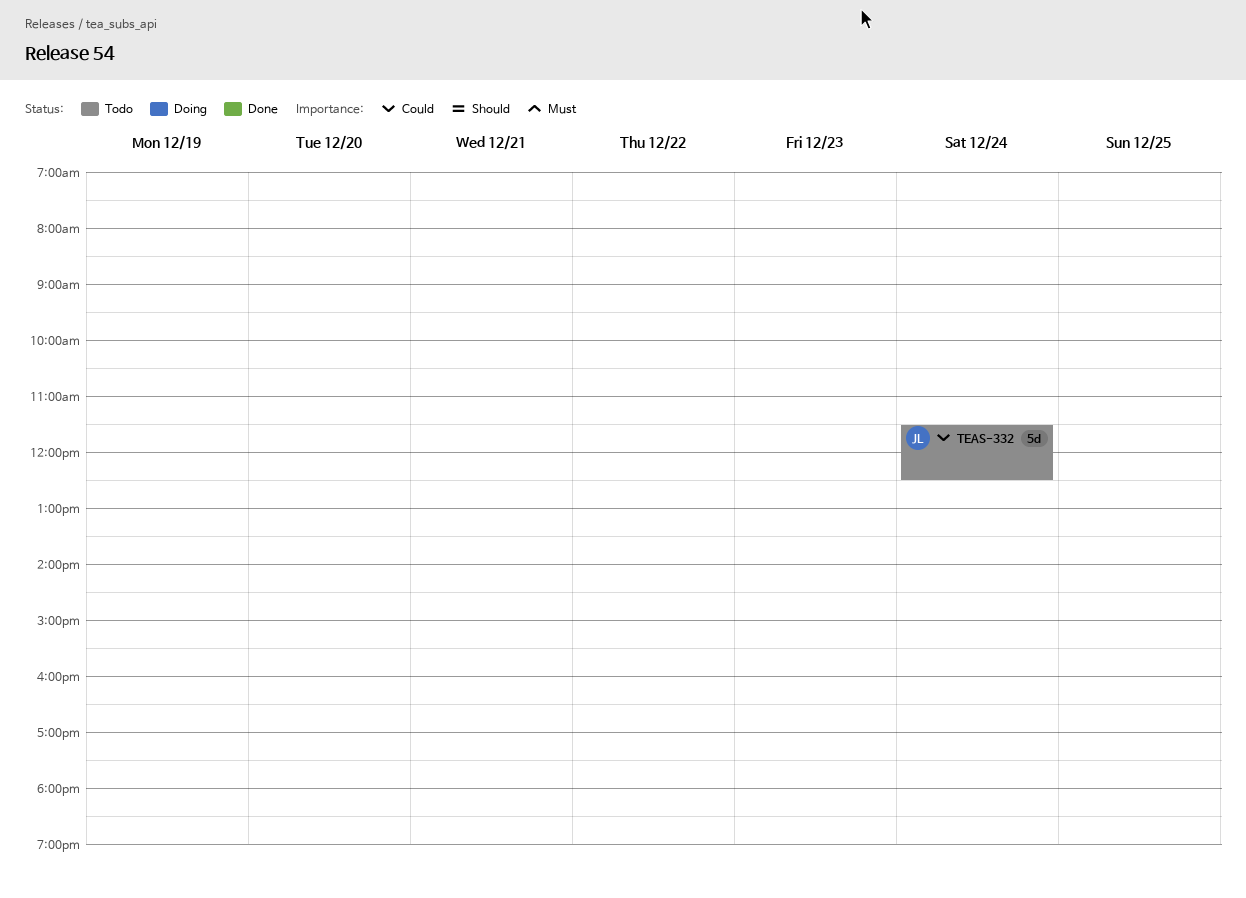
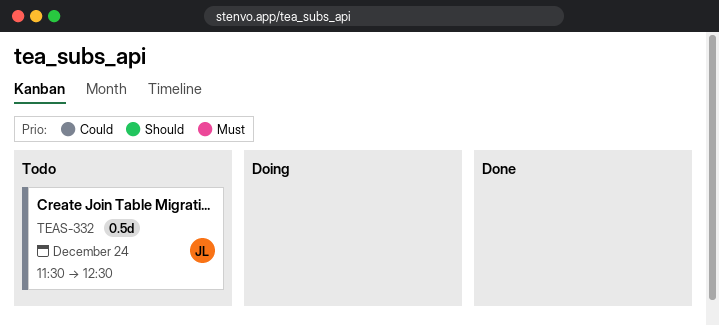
TEAS-332, estimate: 5d -> 0.5d

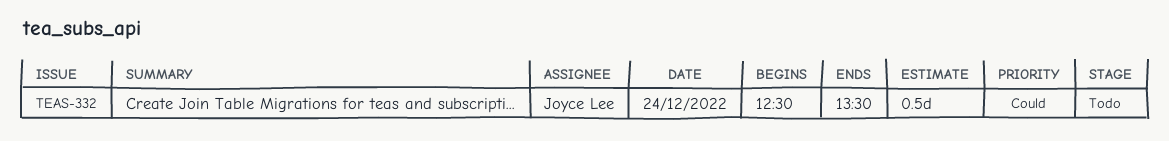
TEAS-332, begins: 11:30 -> 12:30
TEAS-332, ends: 12:30 -> 13:30

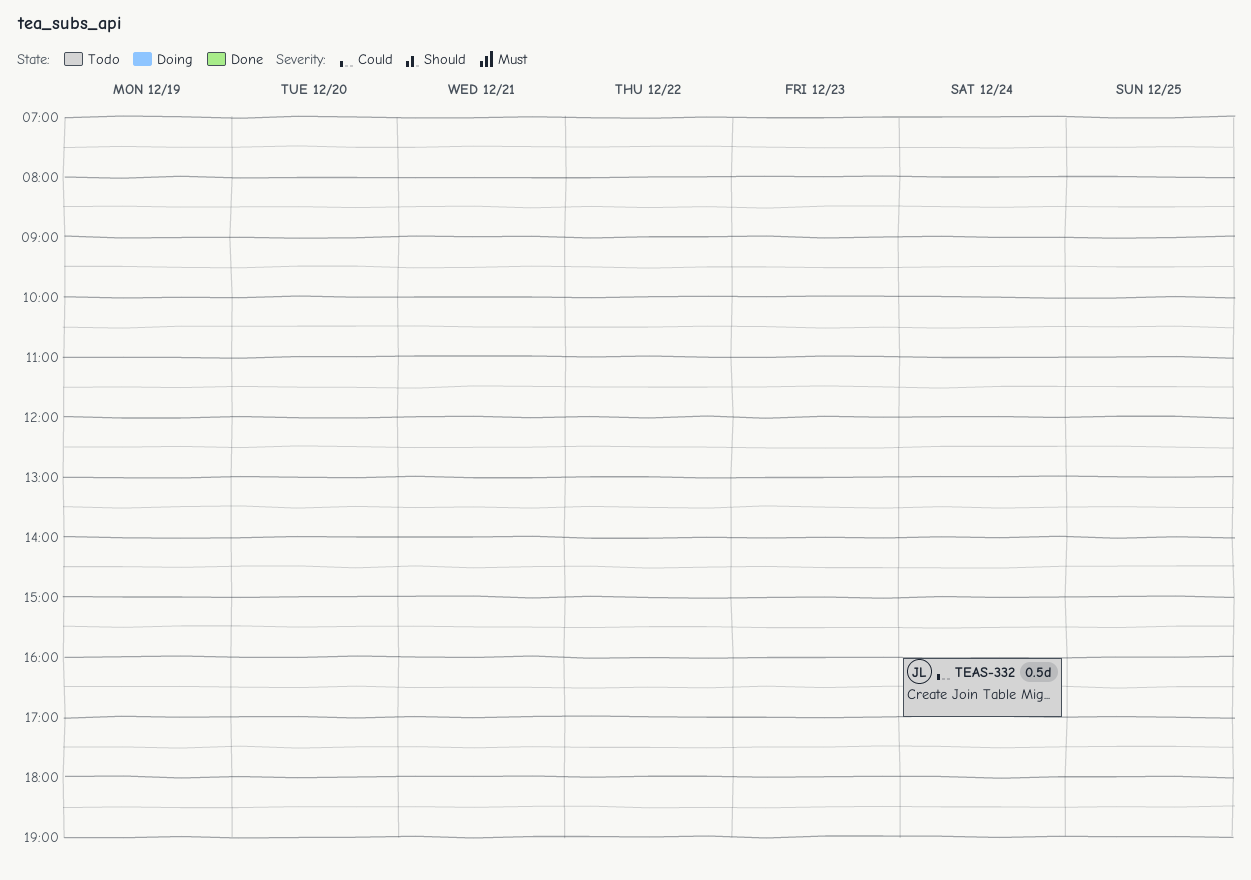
TEAS-332, begins: 12:30 -> 16:00
TEAS-332, ends: 13:30 -> 17:00

